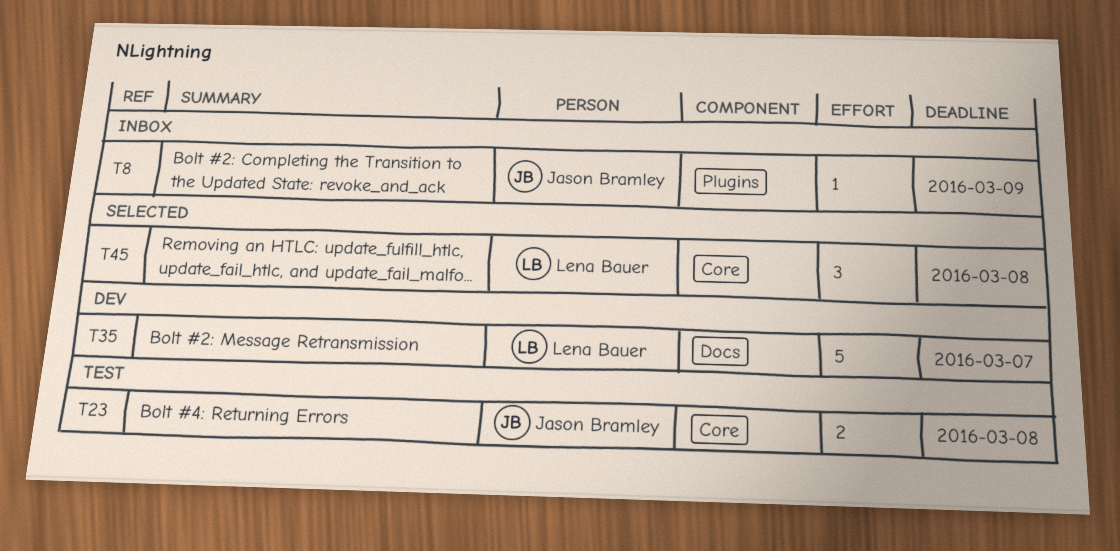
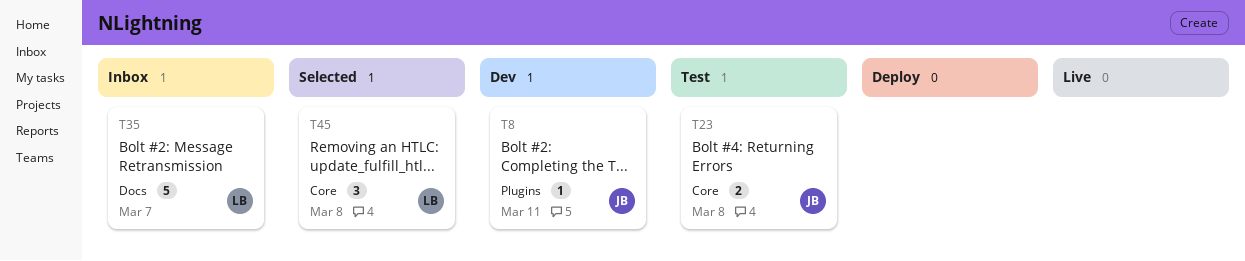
T8, status: Inbox -> Dev
T8, due: Mar 9 -> Mar 11
T35, status: Dev -> Inbox

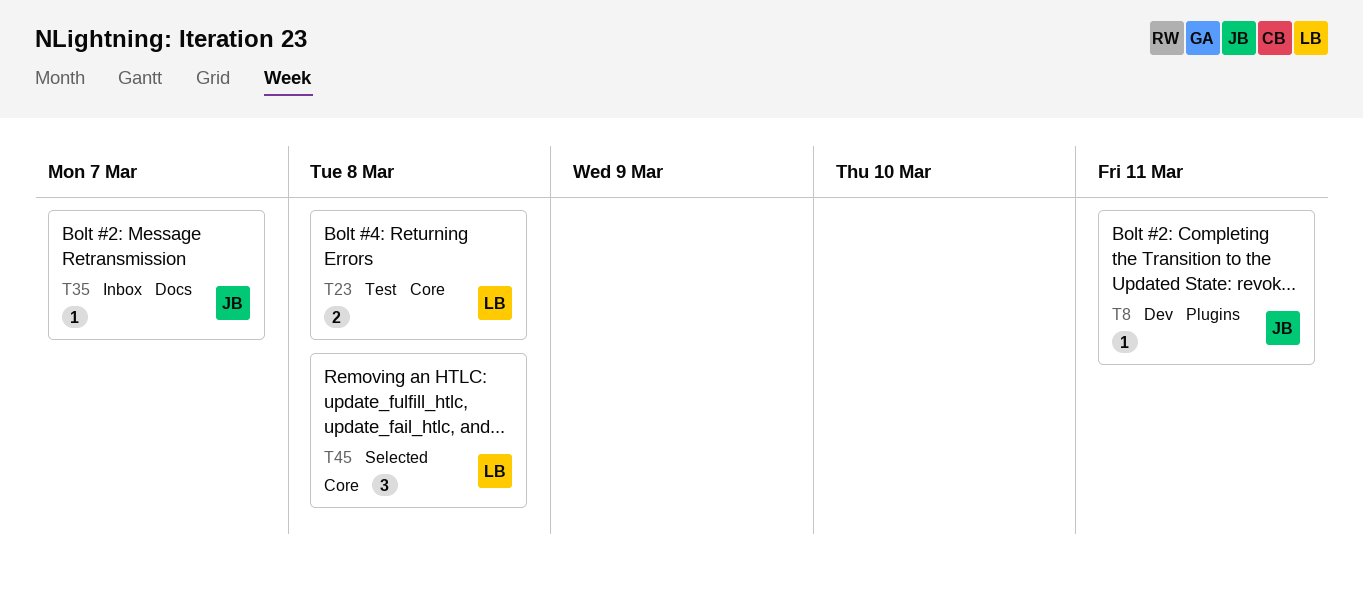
T23, owner: JB -> LB
T35, owner: LB -> JB
T35, estimate: 5 -> 1

